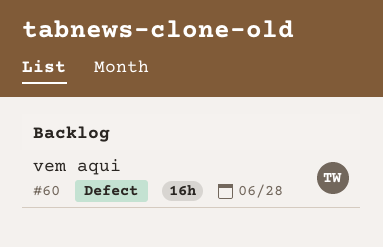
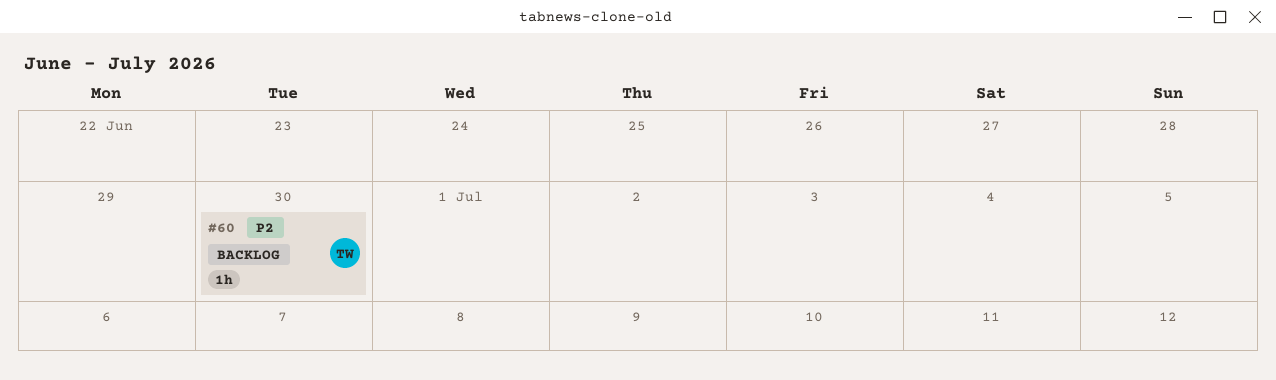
#60, estimate: 16h -> 1h
#60, due: Jun 28 -> Jun 30

